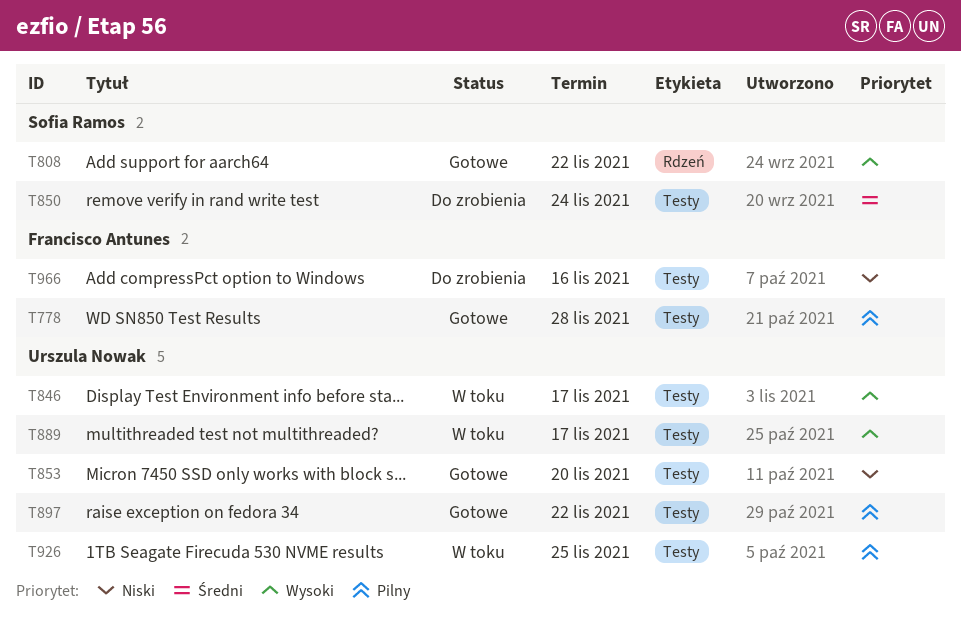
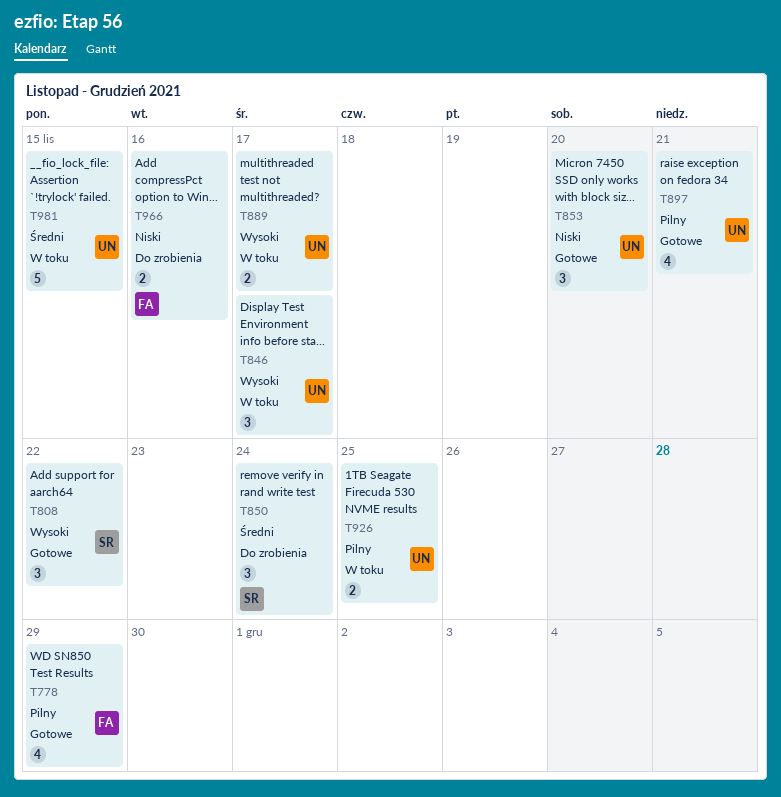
T778, due: Nov 28 -> Nov 29
T897, due: Nov 22 -> Nov 21
T981: none -> present

